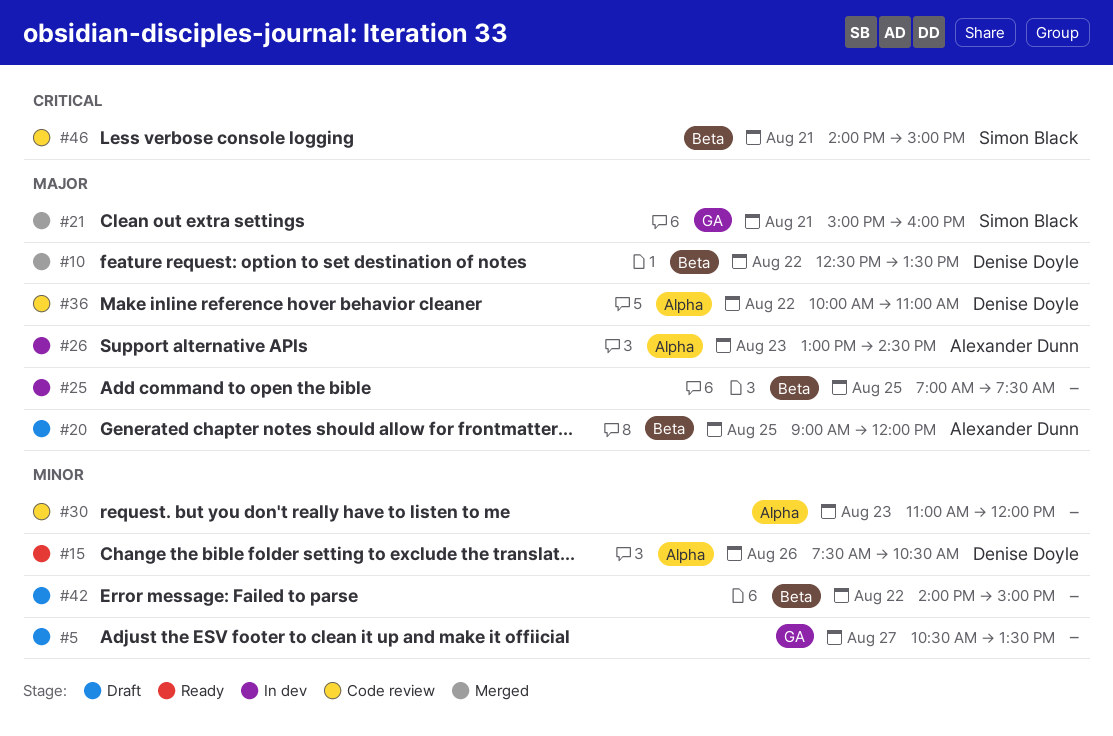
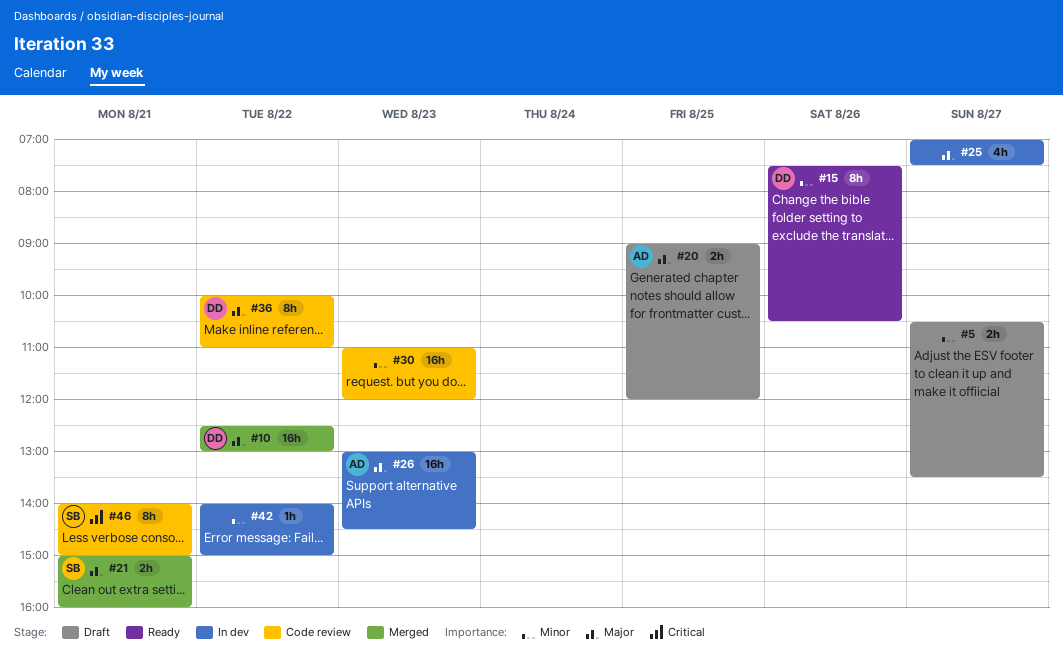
#10, ends: 13:30 -> 13:00
#25, day: Aug 25 -> Aug 27
#42, status: Draft -> In dev

